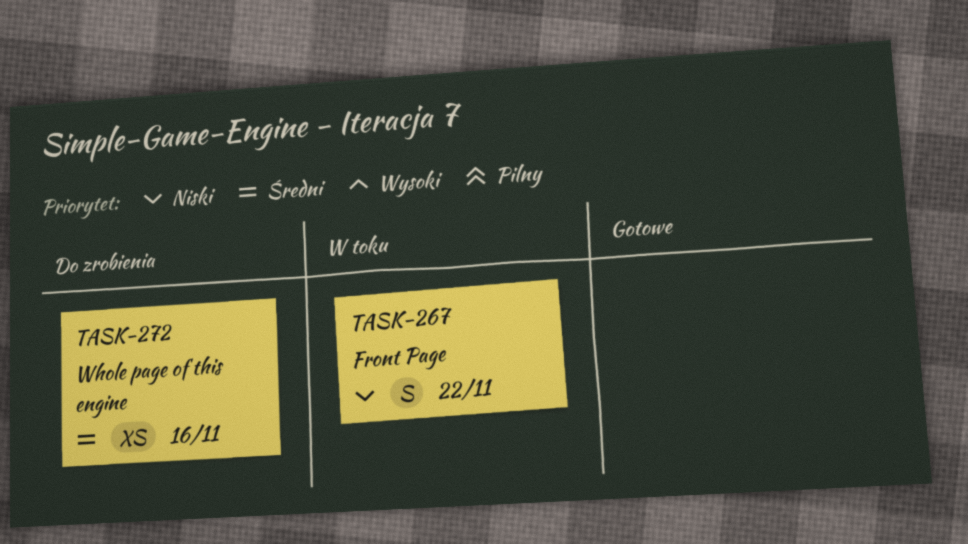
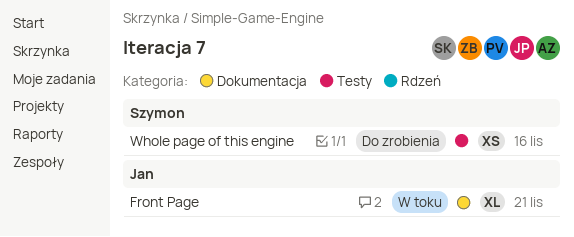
Front Page, estimate: S -> XL
Front Page, due: Nov 22 -> Nov 21

